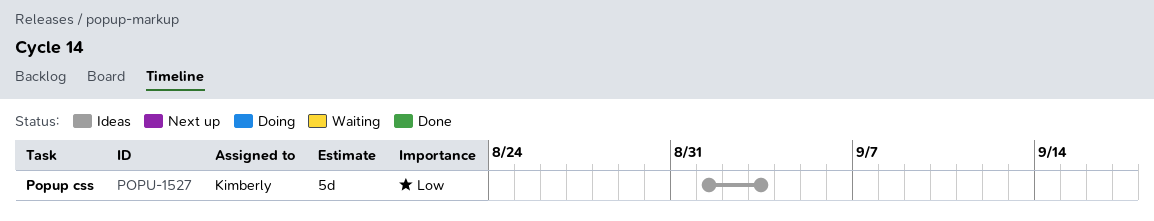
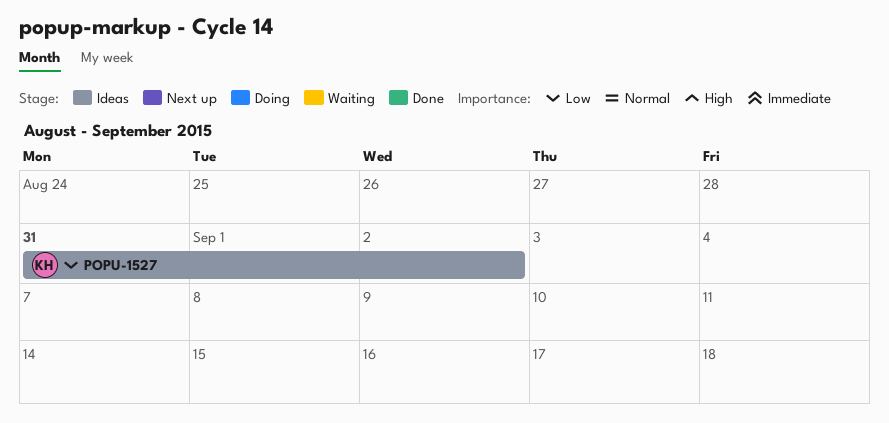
POPU-1527, start: Sep 1 -> Aug 31
POPU-1527, due: Sep 3 -> Sep 2

